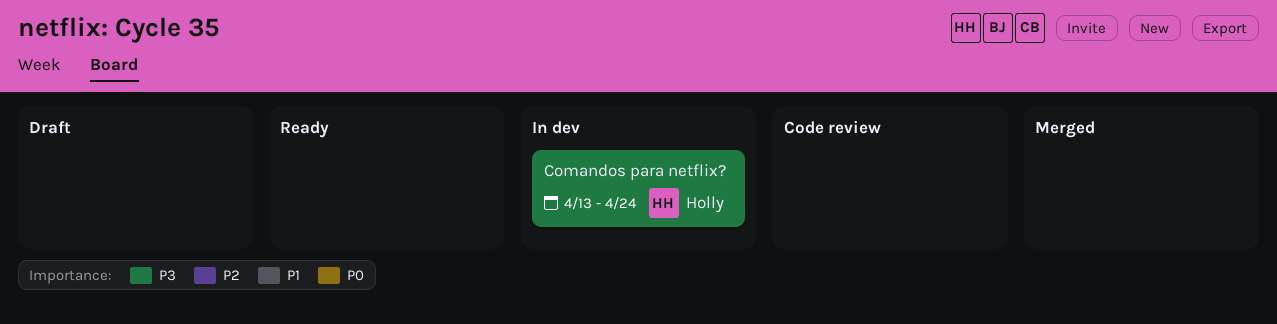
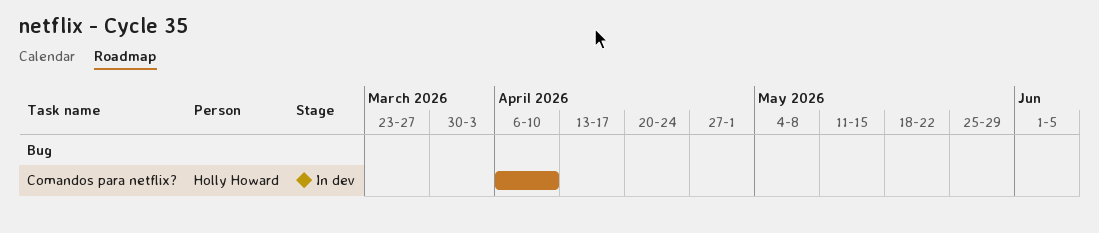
Comandos para netflix?, start: Apr 13 -> Apr 6
Comandos para netflix?, due: Apr 24 -> Apr 10

